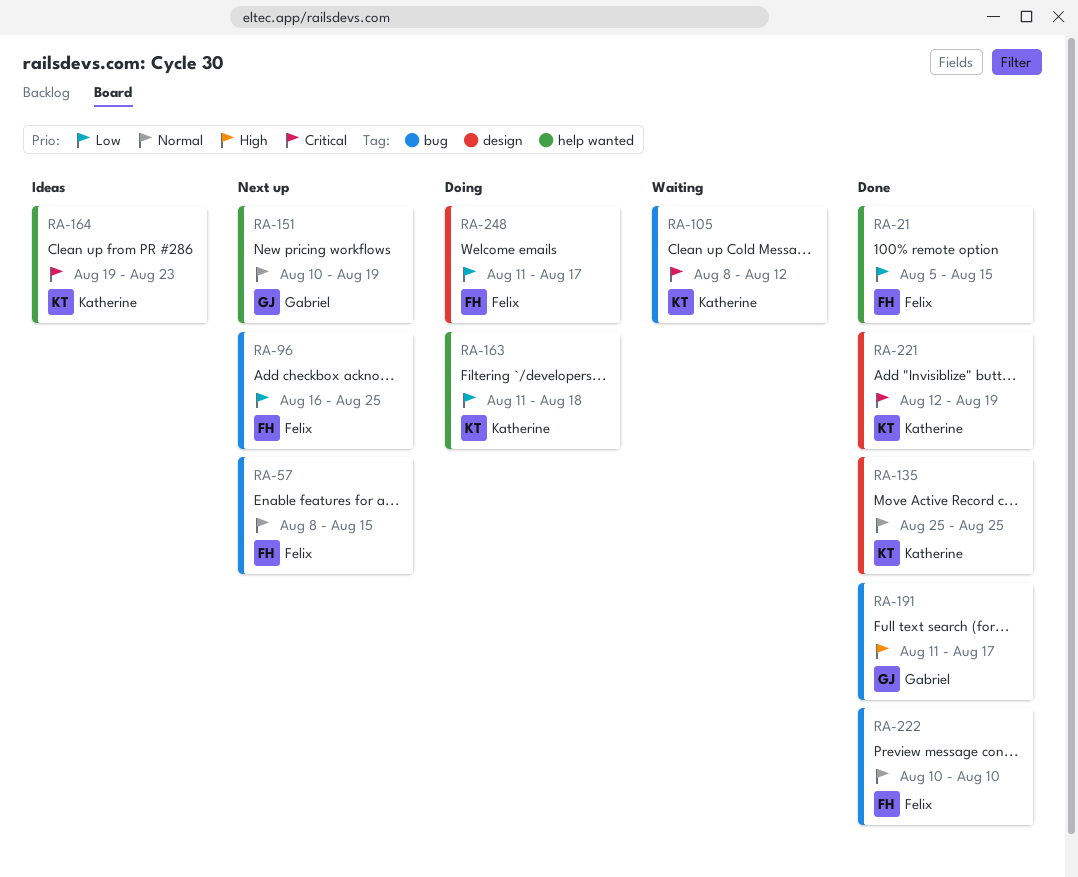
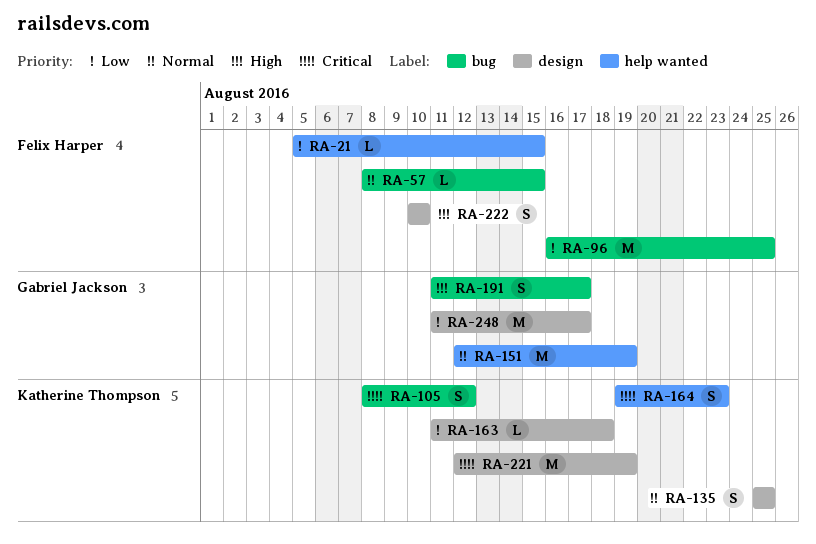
RA-151, start: Aug 10 -> Aug 12
RA-163, label: help wanted -> design
RA-222, priority: Normal -> High
RA-222, label: bug -> design
RA-248, owner: Felix Harper -> Gabriel Jackson

